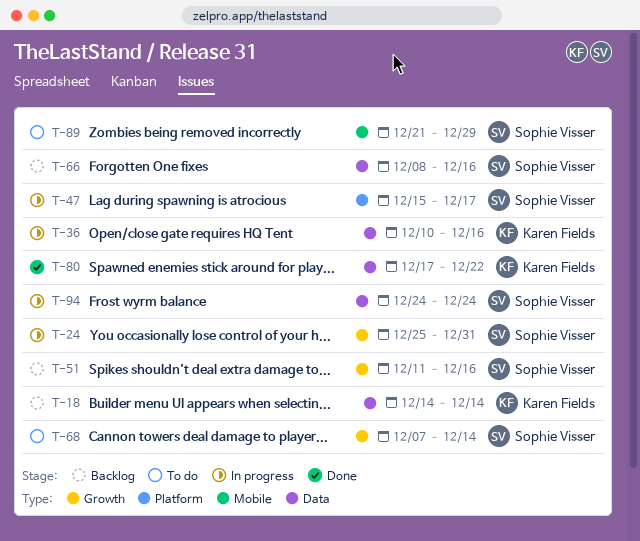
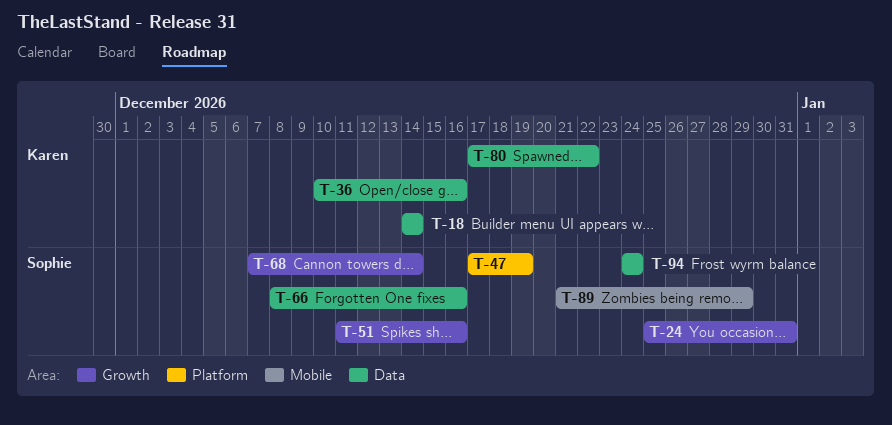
T-47, start: Dec 15 -> Dec 17
T-47, due: Dec 17 -> Dec 19

